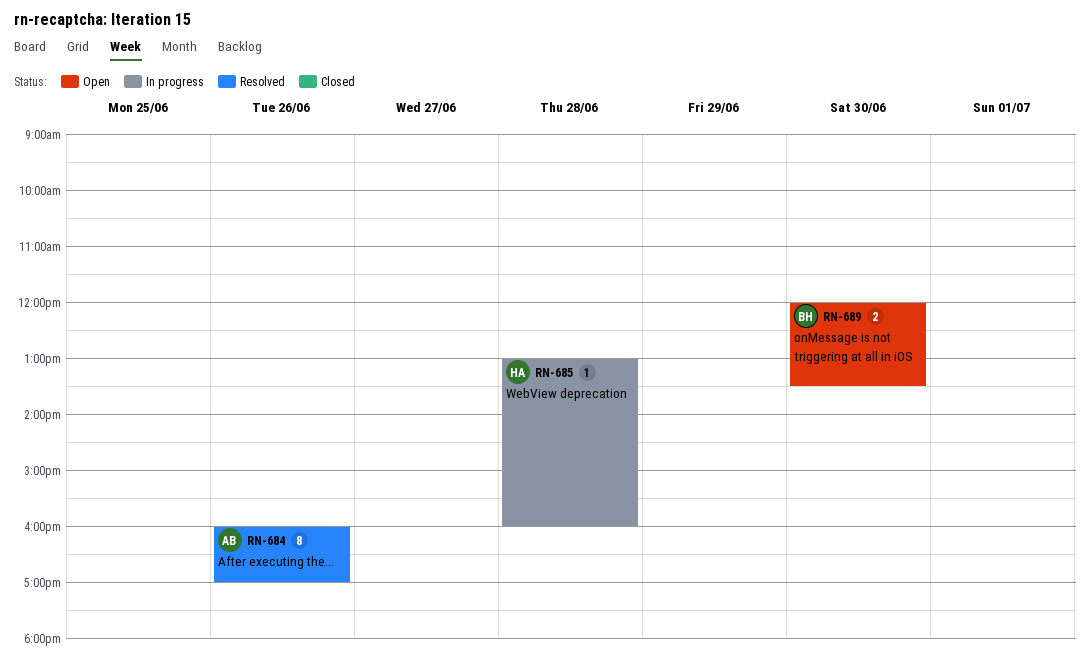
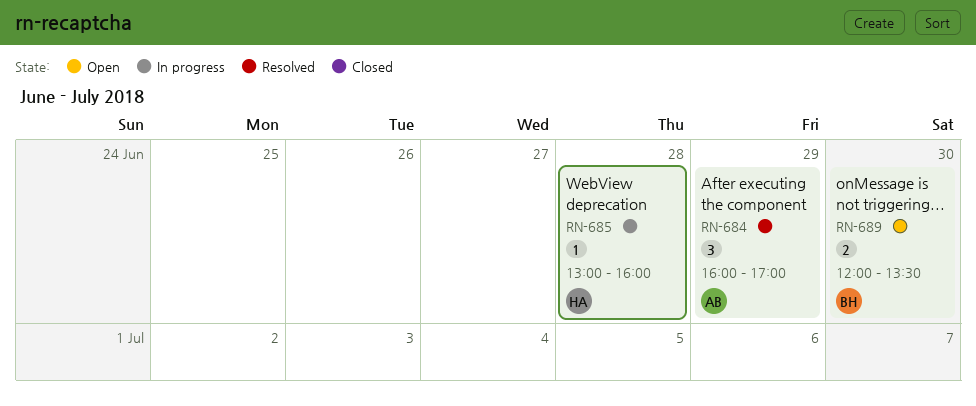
RN-684, estimate: 8 -> 3
RN-684, day: Jun 26 -> Jun 29

